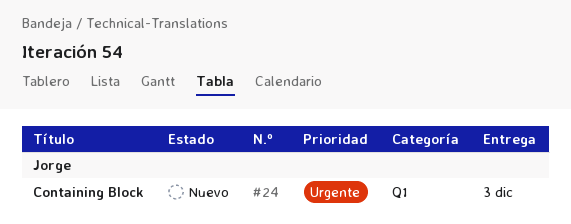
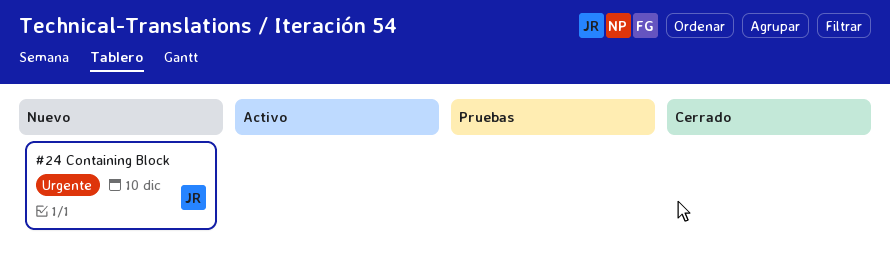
#24, due: Dec 3 -> Dec 10

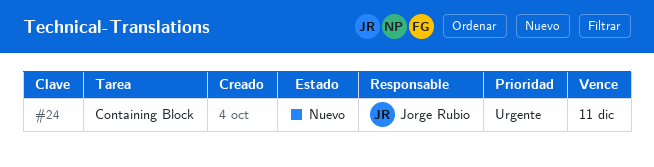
#24, due: Dec 10 -> Dec 11

